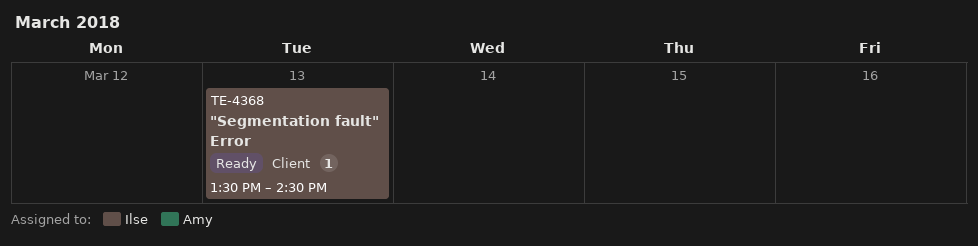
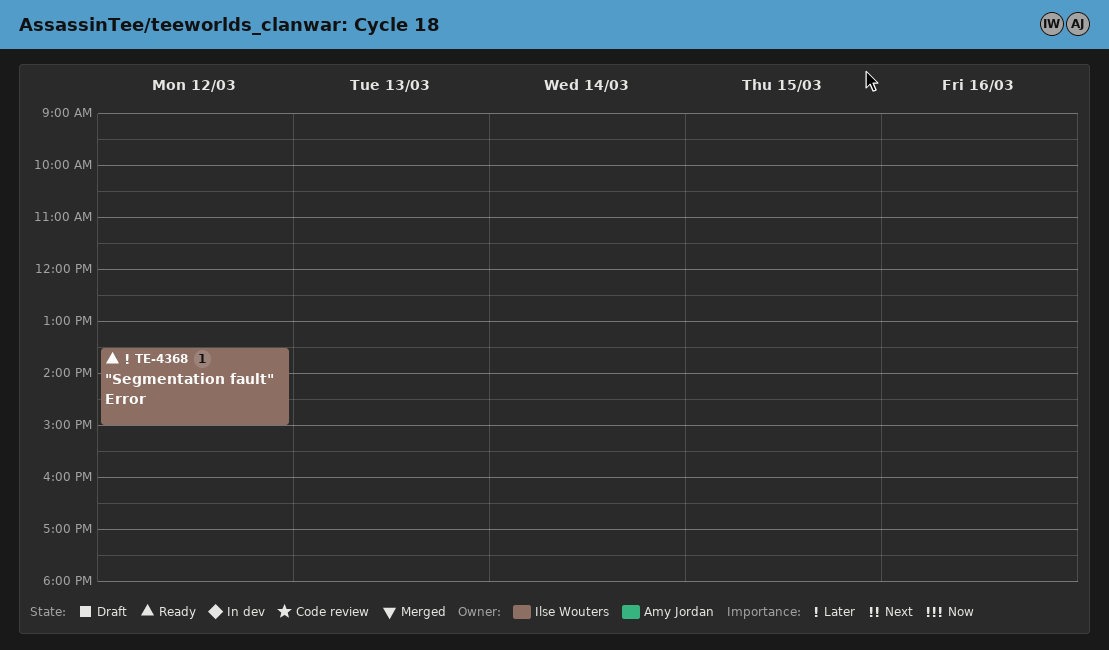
TE-4368, day: Mar 13 -> Mar 12
TE-4368, ends: 14:30 -> 15:00

